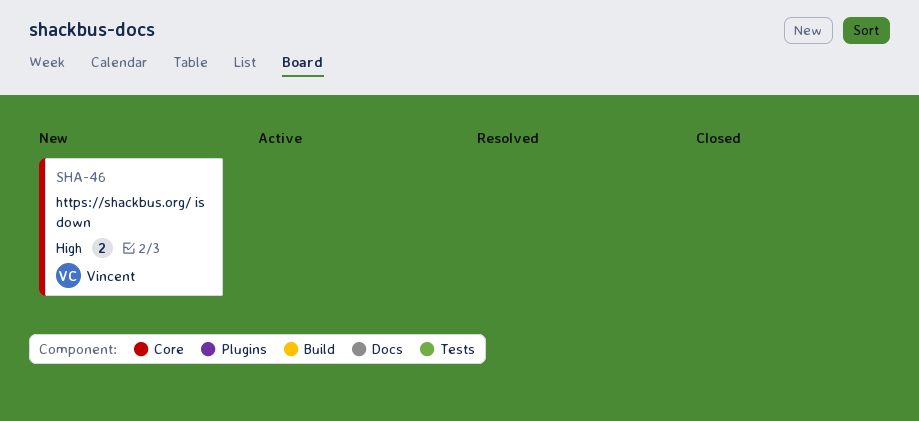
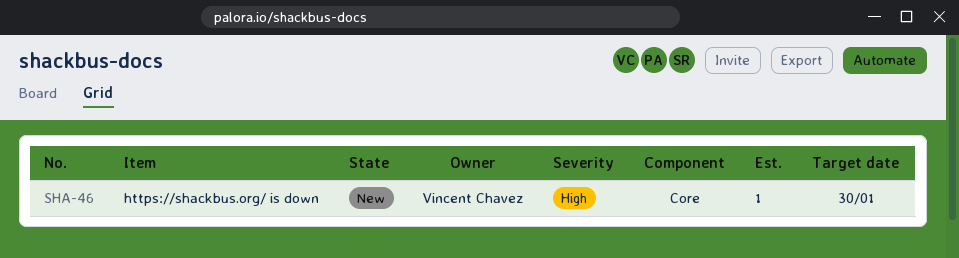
SHA-46, estimate: 2 -> 1

